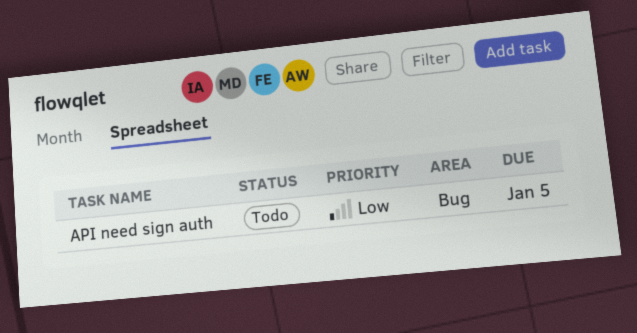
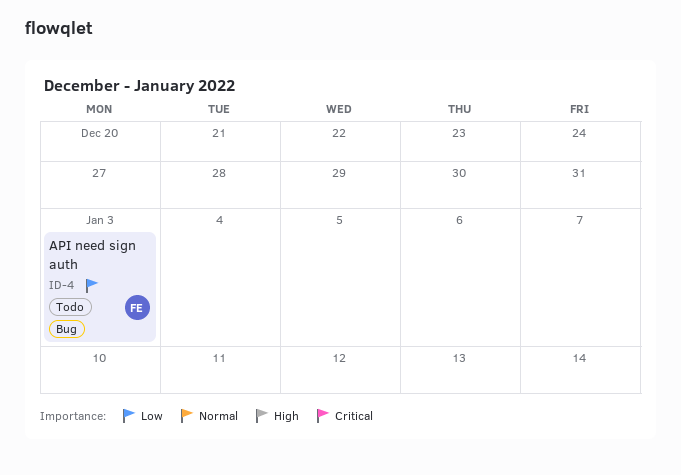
API need sign auth, due: Jan 5 -> Jan 3

